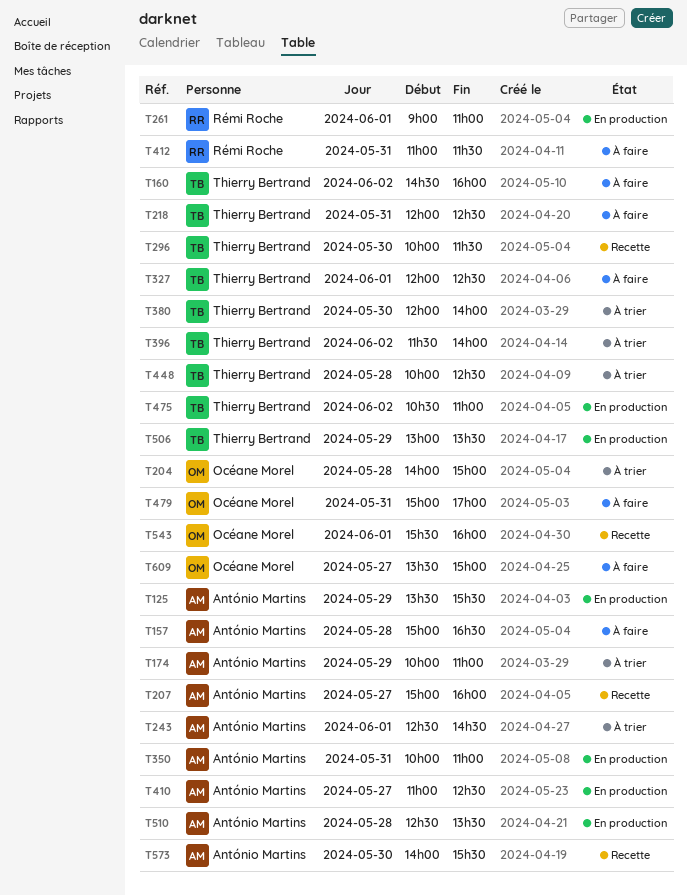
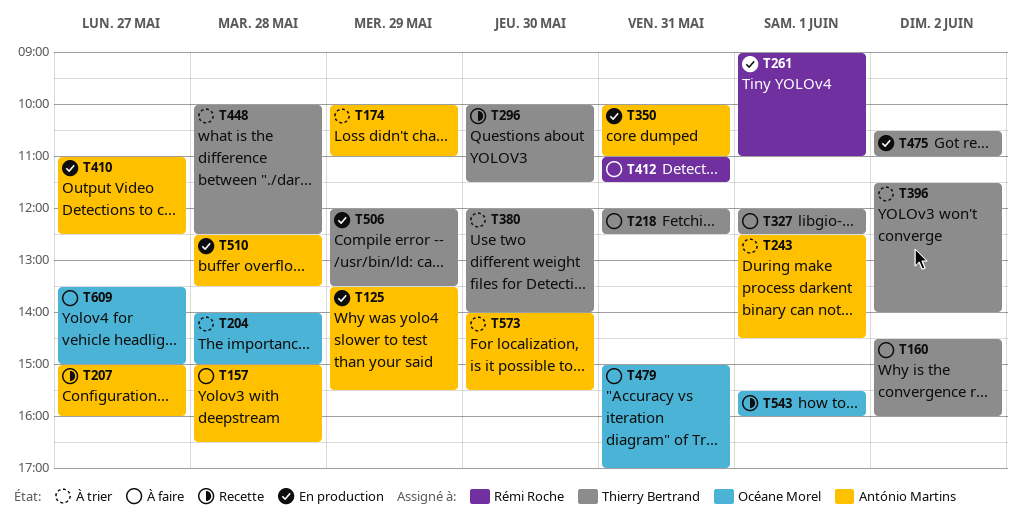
T506, begins: 13:00 -> 12:00
T573, status: Recette -> À trier

